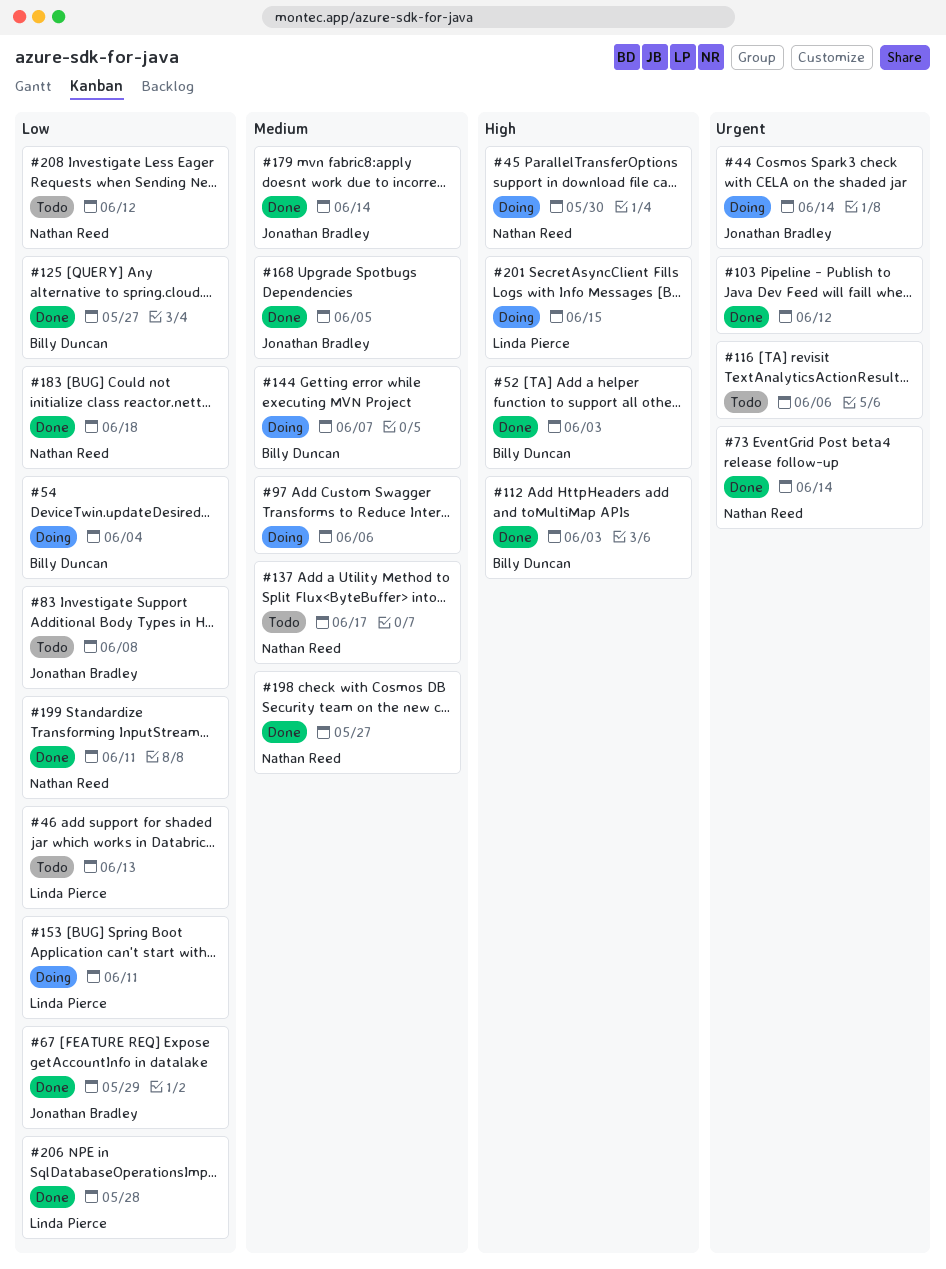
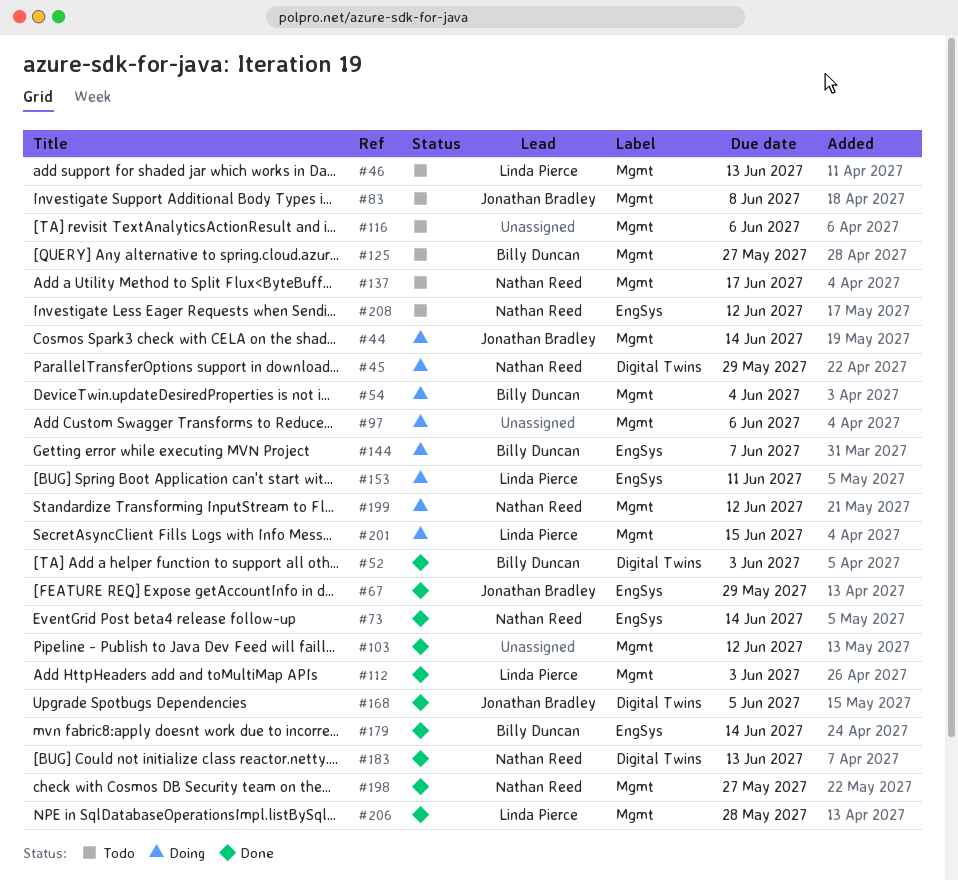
#45, due: May 30 -> May 29
#112, owner: Billy Duncan -> Linda Pierce
#125, status: Done -> Todo
#179, owner: Jonathan Bradley -> Billy Duncan
#183, due: Jun 18 -> Jun 13
#199, status: Done -> Doing
#199, due: Jun 11 -> Jun 12

